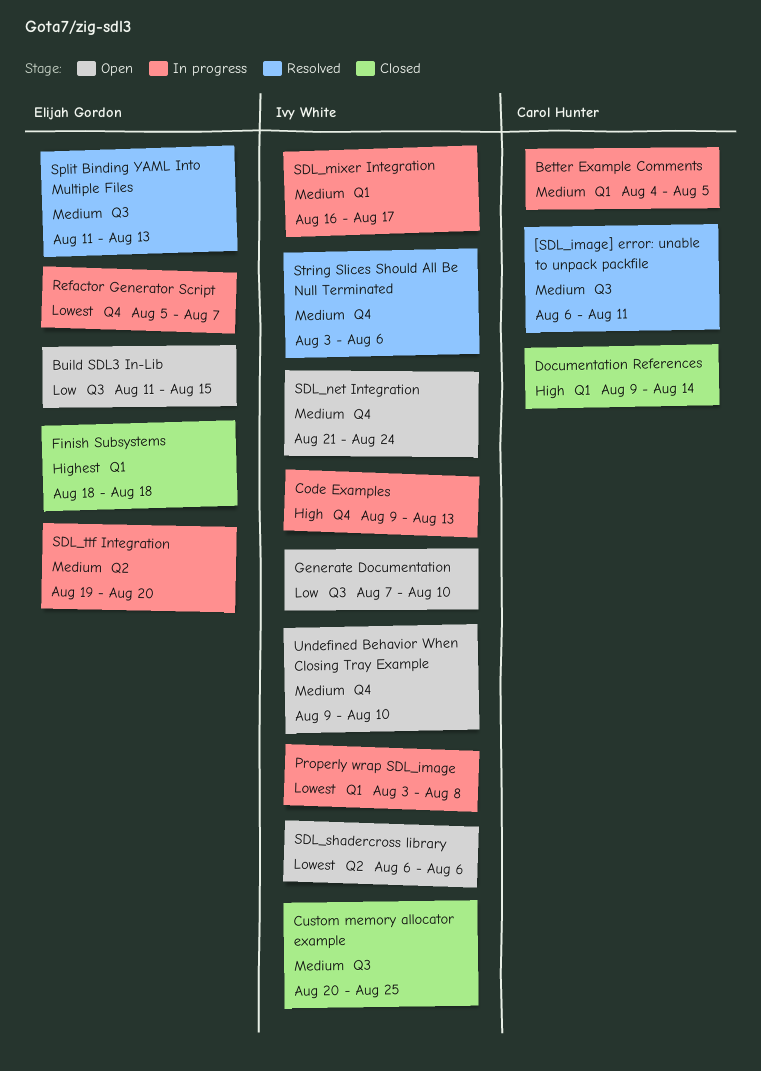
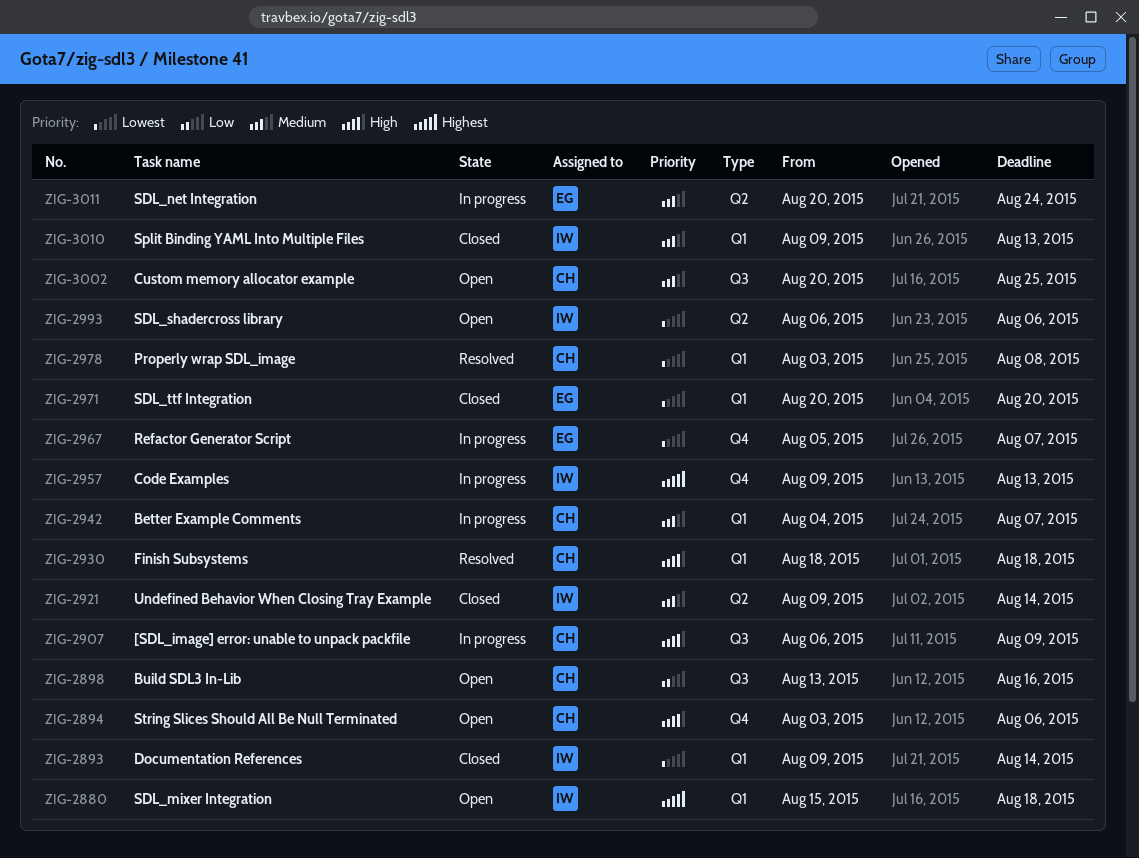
[SDL_image] error: unable to unpack packfile, status: Resolved -> In progress
[SDL_image] error: unable to unpack packfile, priority: Medium -> High
[SDL_image] error: unable to unpack packfile, due: Aug 11 -> Aug 9
Better Example Comments, due: Aug 5 -> Aug 7
Build SDL3 In-Lib, owner: Elijah Gordon -> Carol Hunter
Build SDL3 In-Lib, start: Aug 11 -> Aug 13
Build SDL3 In-Lib, due: Aug 15 -> Aug 16
Code Examples, priority: High -> Highest
Custom memory allocator example, status: Closed -> Open
Custom memory allocator example, owner: Ivy White -> Carol Hunter
Documentation References, owner: Carol Hunter -> Ivy White
Documentation References, priority: High -> Lowest
Finish Subsystems, status: Closed -> Resolved
Finish Subsystems, owner: Elijah Gordon -> Carol Hunter
Finish Subsystems, priority: Highest -> High
Generate Documentation: present -> none
Properly wrap SDL_image, status: In progress -> Resolved
Properly wrap SDL_image, owner: Ivy White -> Carol Hunter
SDL_mixer Integration, status: In progress -> Open
SDL_mixer Integration, priority: Medium -> Highest
SDL_mixer Integration, start: Aug 16 -> Aug 15
SDL_mixer Integration, due: Aug 17 -> Aug 18
SDL_net Integration, status: Open -> In progress
SDL_net Integration, owner: Ivy White -> Elijah Gordon
SDL_net Integration, label: Q4 -> Q2
SDL_net Integration, start: Aug 21 -> Aug 20
SDL_ttf Integration, status: In progress -> Closed
SDL_ttf Integration, priority: Medium -> Lowest
SDL_ttf Integration, label: Q2 -> Q1
SDL_ttf Integration, start: Aug 19 -> Aug 20
Split Binding YAML Into Multiple Files, status: Resolved -> Closed
Split Binding YAML Into Multiple Files, owner: Elijah Gordon -> Ivy White
Split Binding YAML Into Multiple Files, label: Q3 -> Q1
Split Binding YAML Into Multiple Files, start: Aug 11 -> Aug 9
String Slices Should All Be Null Terminated, status: Resolved -> Open
String Slices Should All Be Null Terminated, owner: Ivy White -> Carol Hunter
String Slices Should All Be Null Terminated, priority: Medium -> High
Undefined Behavior When Closing Tray Example, status: Open -> Closed
Undefined Behavior When Closing Tray Example, label: Q4 -> Q2
Undefined Behavior When Closing Tray Example, due: Aug 10 -> Aug 14

